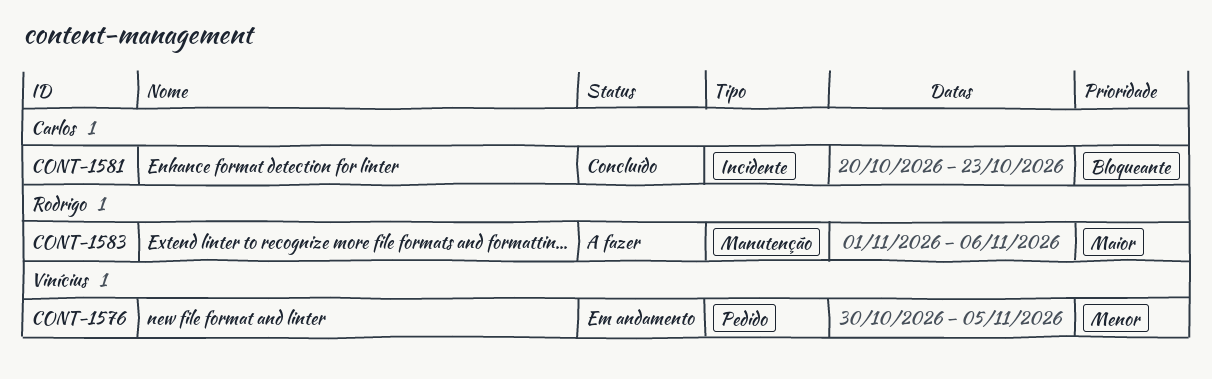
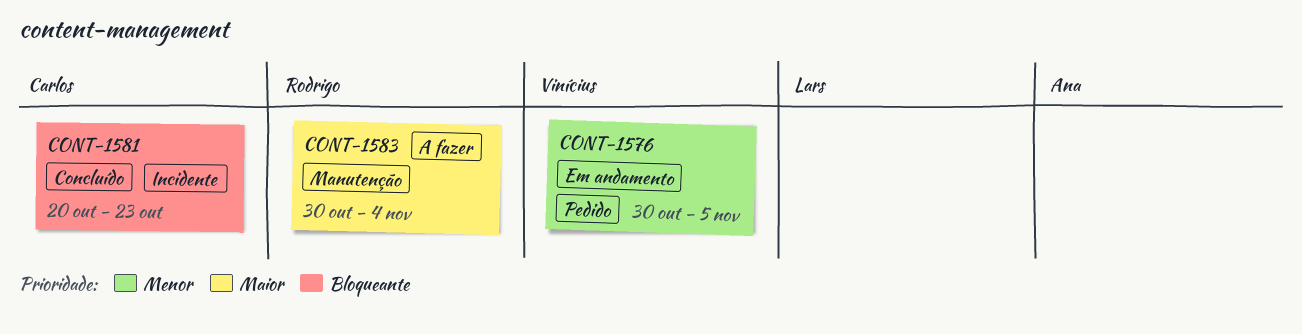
CONT-1583, start: Nov 1 -> Oct 30
CONT-1583, due: Nov 6 -> Nov 4

